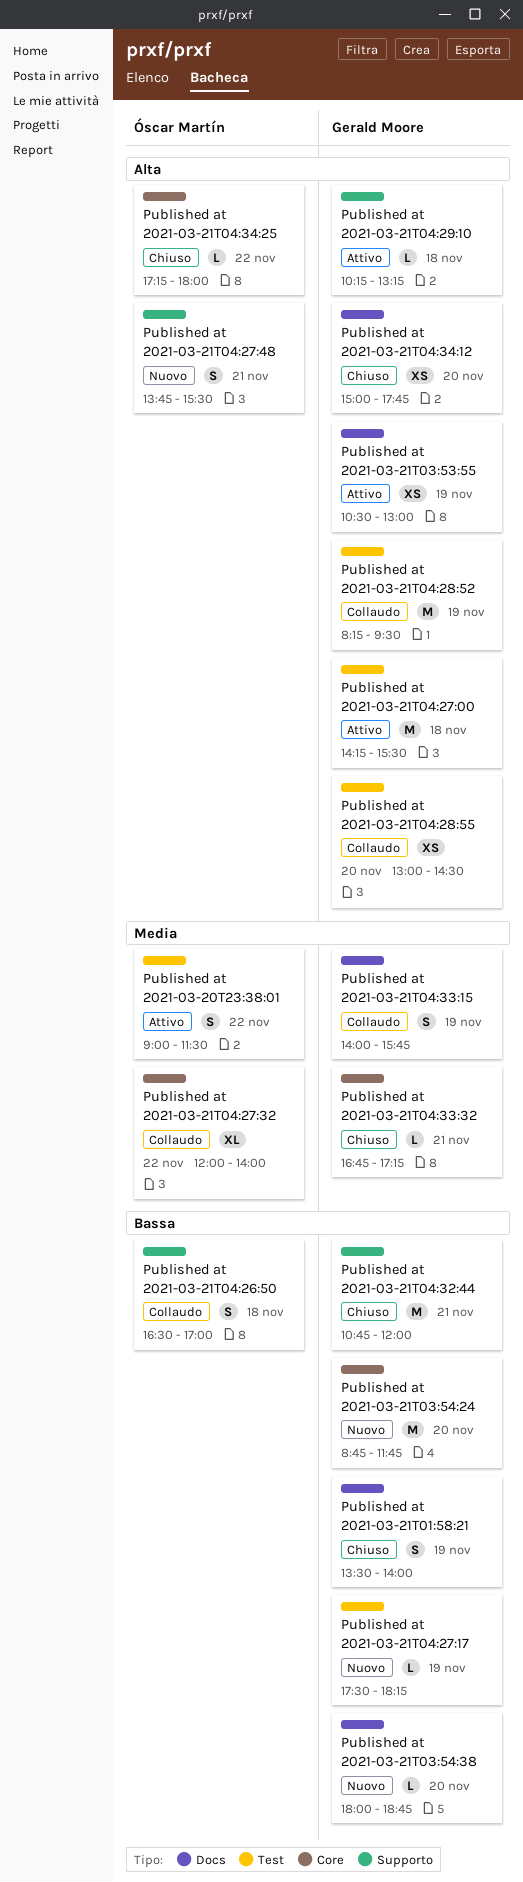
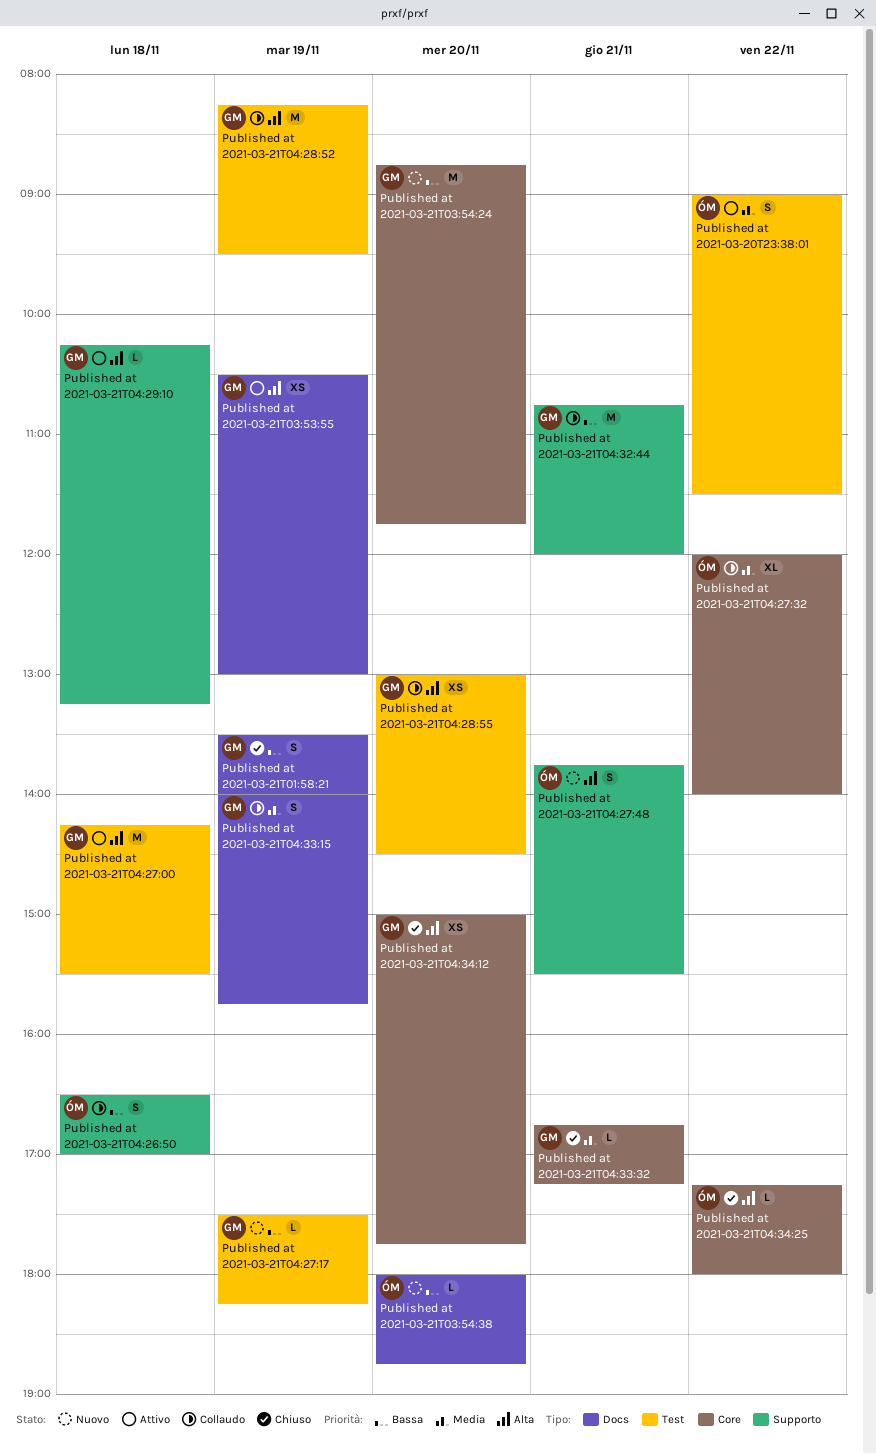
Published at 2021-03-21T03:54:38, owner: Gerald Moore -> Óscar Martín
Published at 2021-03-21T04:32:44, status: Chiuso -> Collaudo
Published at 2021-03-21T04:34:12, label: Docs -> Core

